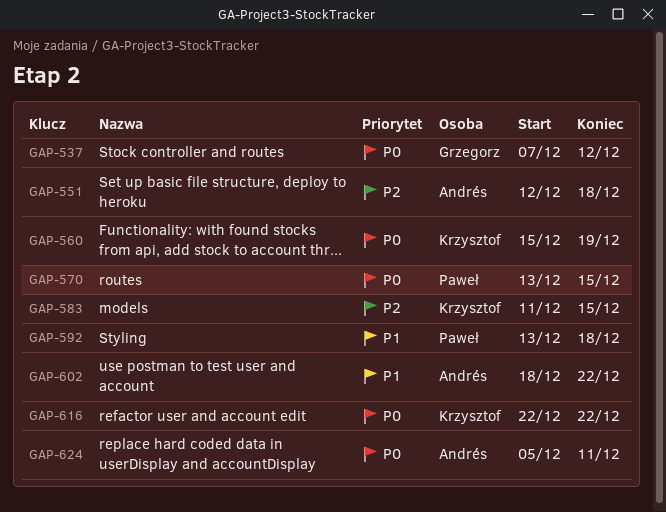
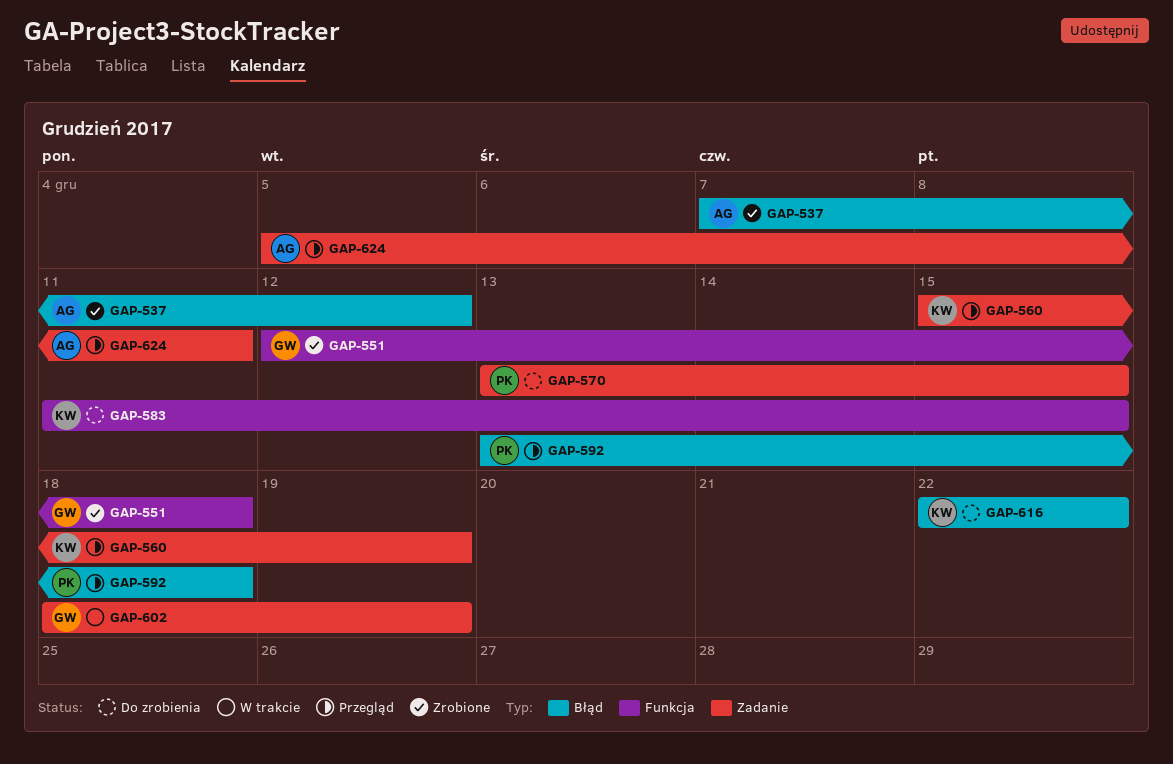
GAP-537, owner: Grzegorz -> Andrés
GAP-551, owner: Andrés -> Grzegorz
GAP-602, owner: Andrés -> Grzegorz
GAP-602, due: Dec 22 -> Dec 19

